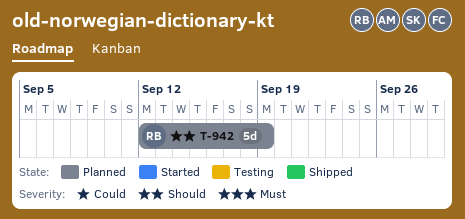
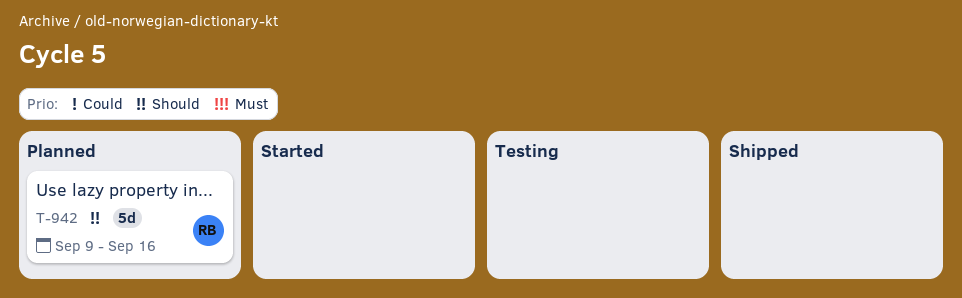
T-942, start: Sep 12 -> Sep 9
T-942, due: Sep 19 -> Sep 16

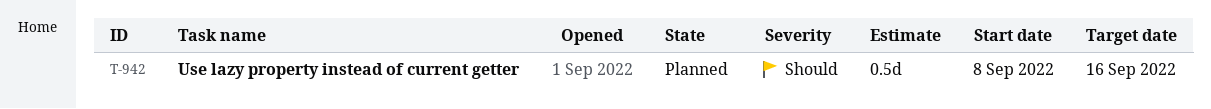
T-942, estimate: 5d -> 0.5d
T-942, start: Sep 9 -> Sep 8

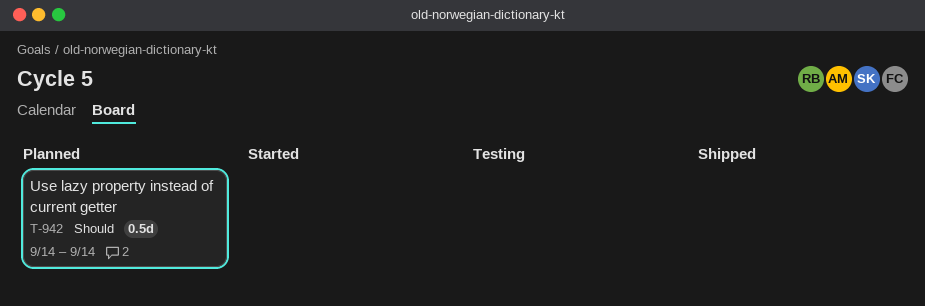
T-942, start: Sep 8 -> Sep 14
T-942, due: Sep 16 -> Sep 14

